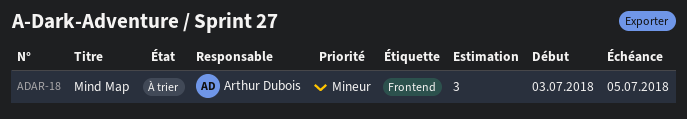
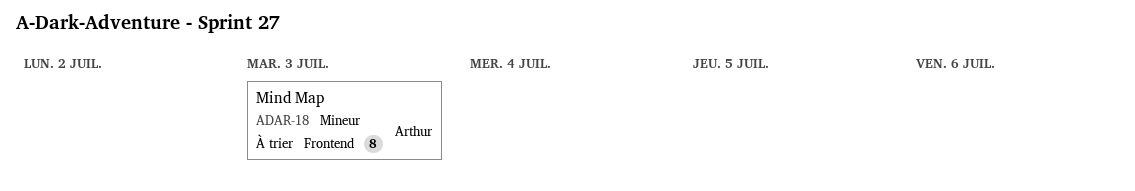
ADAR-18, estimate: 3 -> 8
ADAR-18, due: Jul 5 -> Jul 3

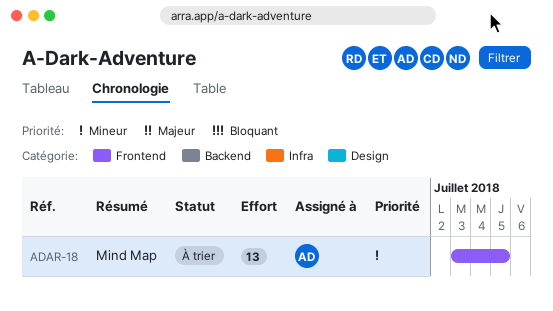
ADAR-18, estimate: 8 -> 13
ADAR-18, due: Jul 3 -> Jul 5

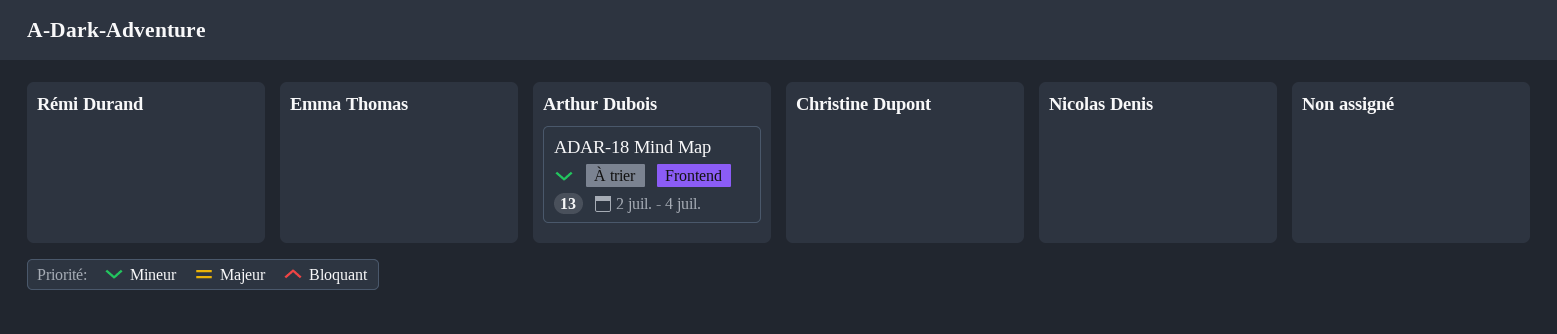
ADAR-18, start: Jul 3 -> Jul 2
ADAR-18, due: Jul 5 -> Jul 4

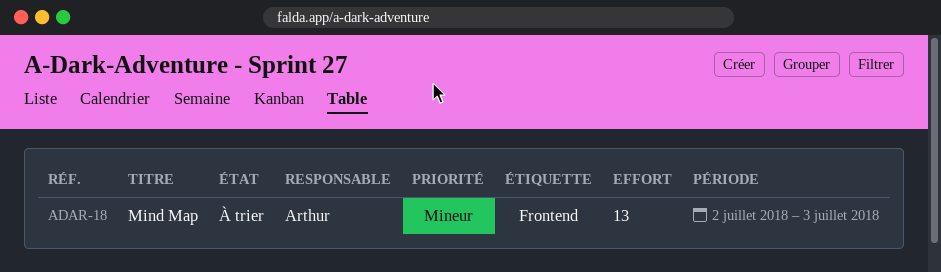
ADAR-18, due: Jul 4 -> Jul 3

